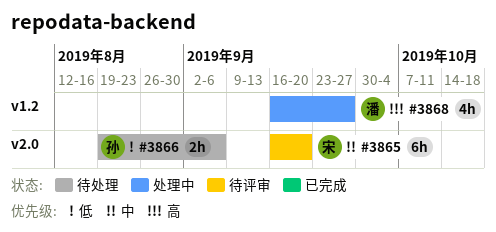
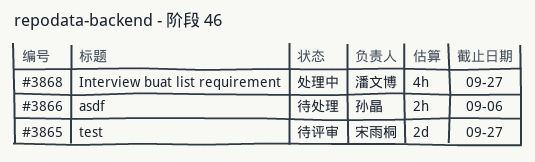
#3865, estimate: 6h -> 2d
#3865, due: Sep 20 -> Sep 27

